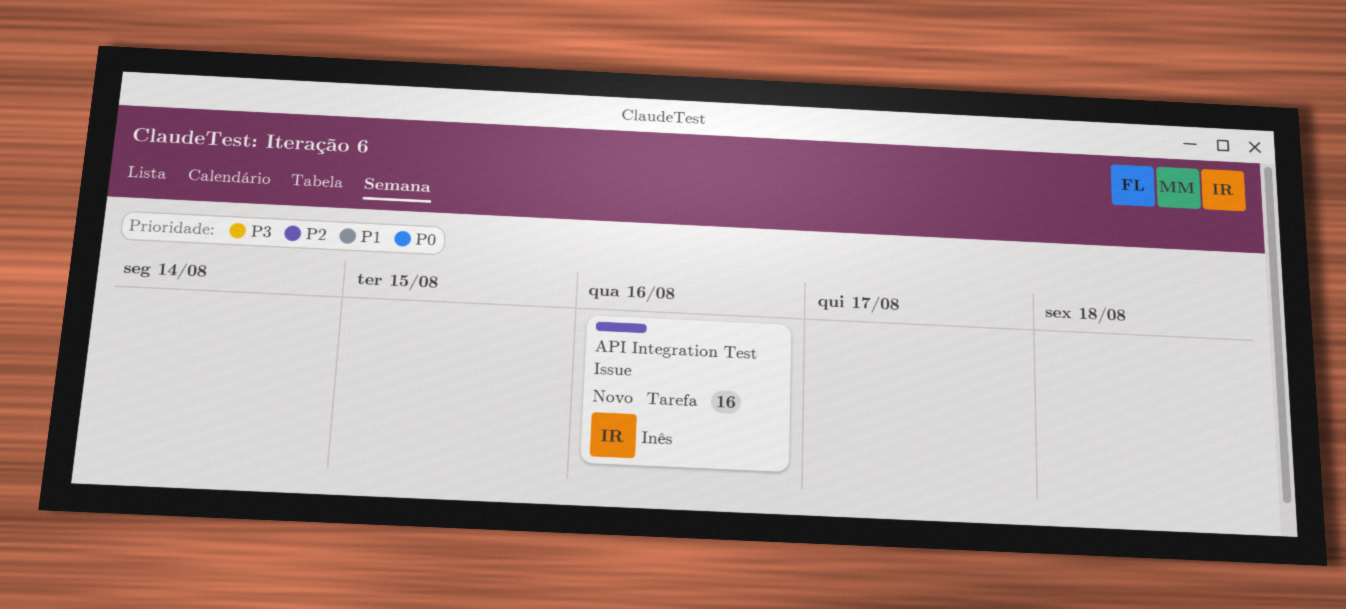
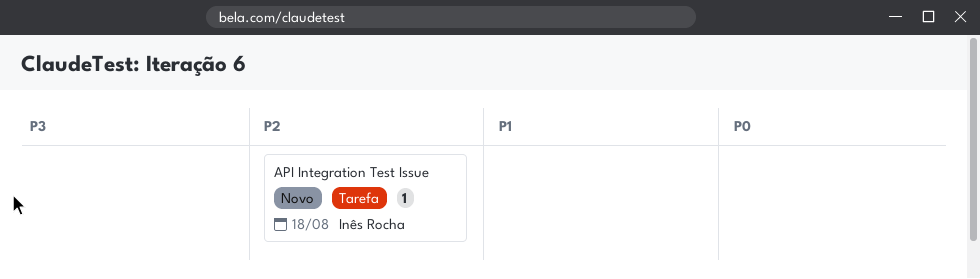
API Integration Test Issue, estimate: 16 -> 1
API Integration Test Issue, due: Aug 16 -> Aug 18

